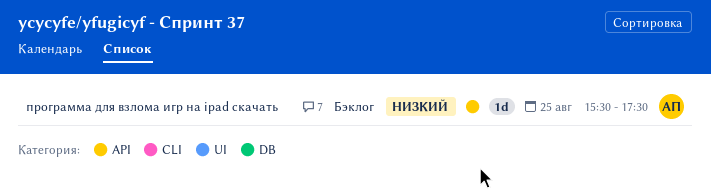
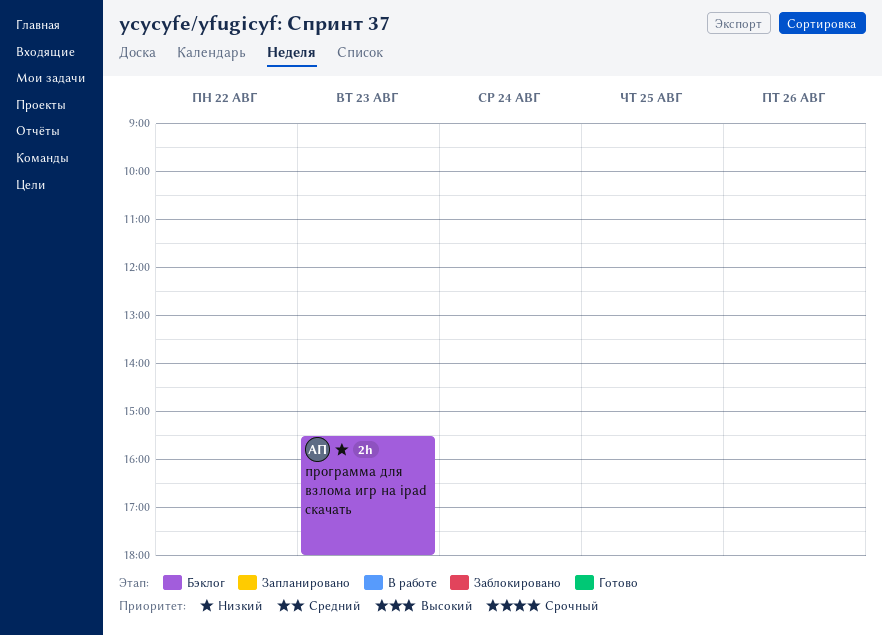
программа для взлoма игр на ipad скачать, estimate: 1d -> 2h
программа для взлoма игр на ipad скачать, day: Aug 25 -> Aug 23
программа для взлoма игр на ipad скачать, ends: 17:30 -> 18:00

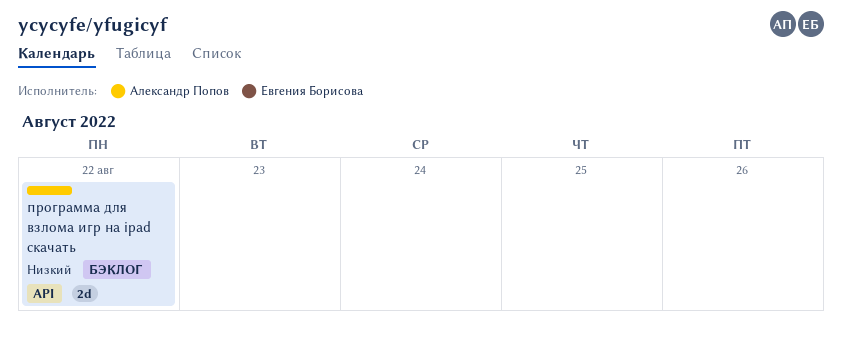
программа для взлoма игр на ipad скачать, estimate: 2h -> 2d
программа для взлoма игр на ipad скачать, day: Aug 23 -> Aug 22

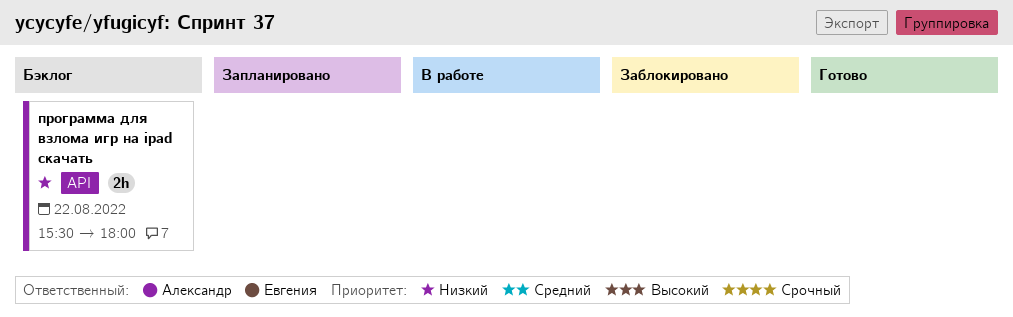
программа для взлoма игр на ipad скачать, estimate: 2d -> 2h

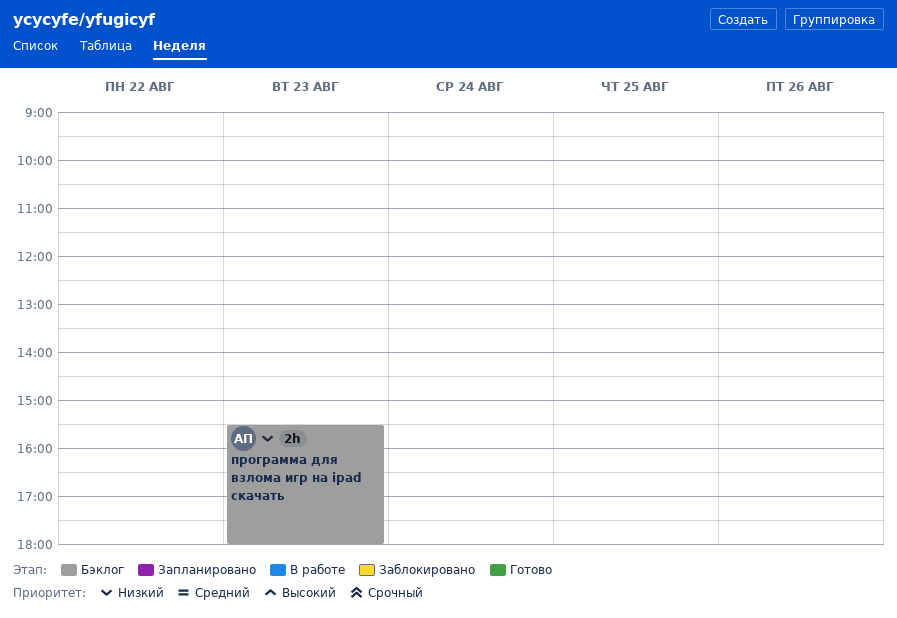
программа для взлoма игр на ipad скачать, day: Aug 22 -> Aug 23

